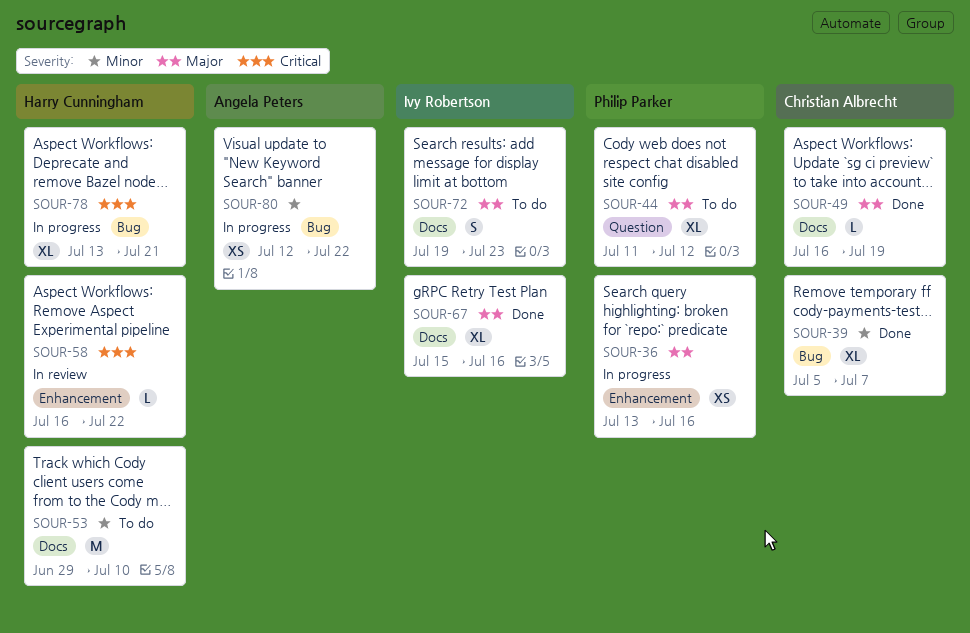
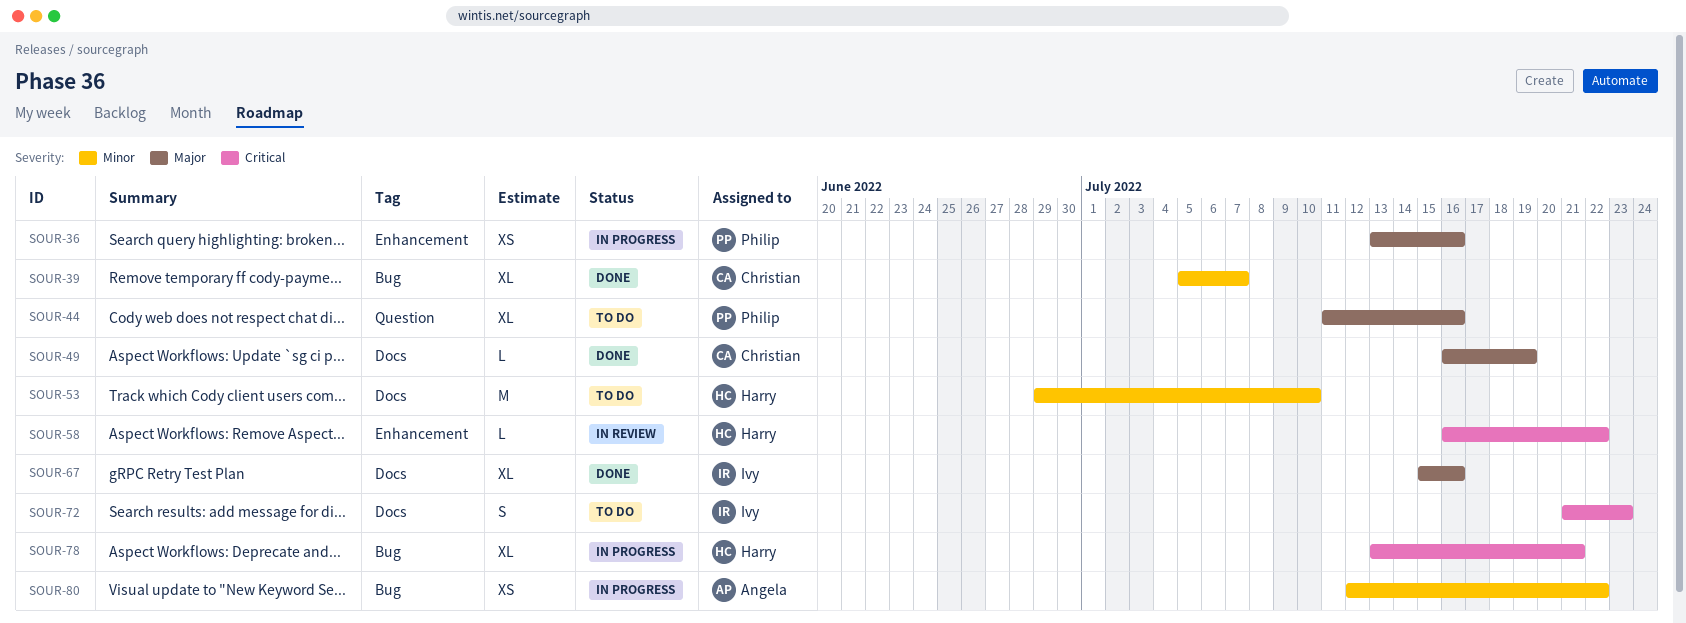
SOUR-44, due: Jul 12 -> Jul 16
SOUR-72, priority: Major -> Critical
SOUR-72, start: Jul 19 -> Jul 21

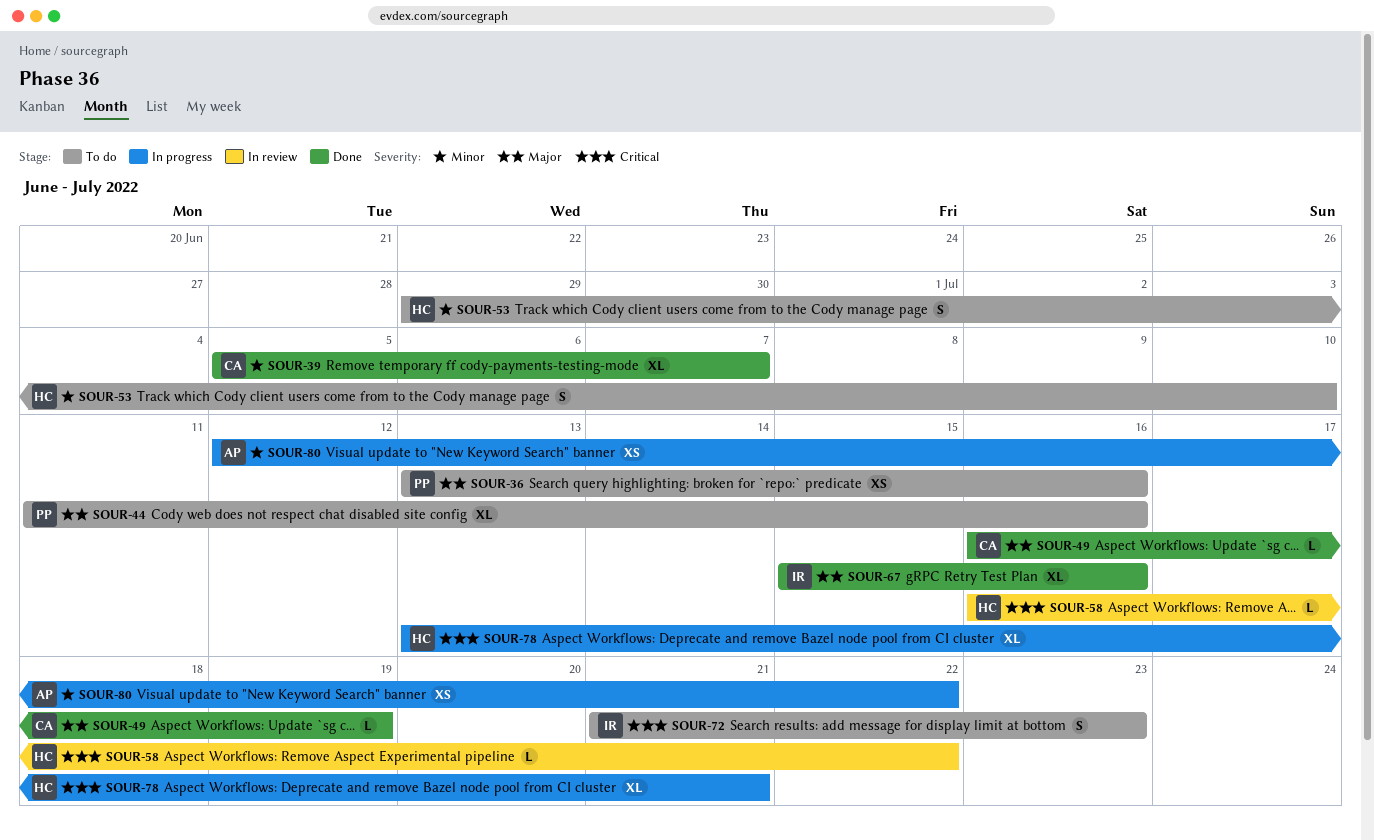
SOUR-36, status: In progress -> To do
SOUR-53, estimate: M -> S

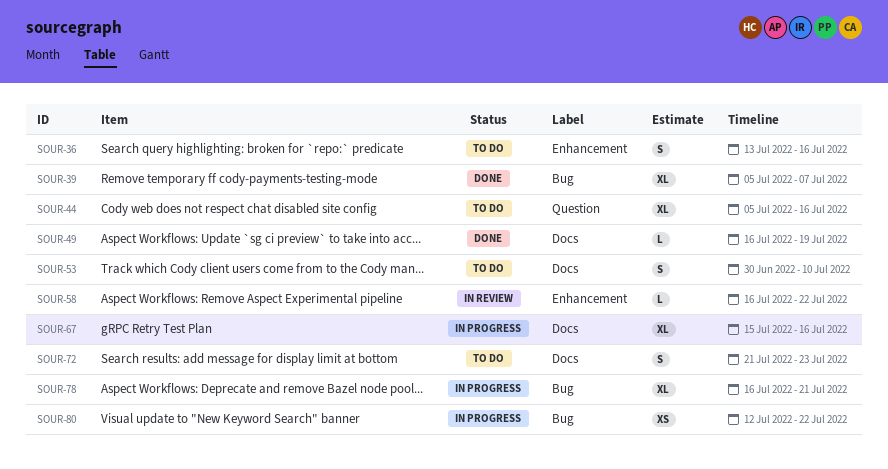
SOUR-36, estimate: XS -> S
SOUR-44, start: Jul 11 -> Jul 5
SOUR-53, start: Jun 29 -> Jun 30
SOUR-67, status: Done -> In progress
SOUR-78, start: Jul 13 -> Jul 16

